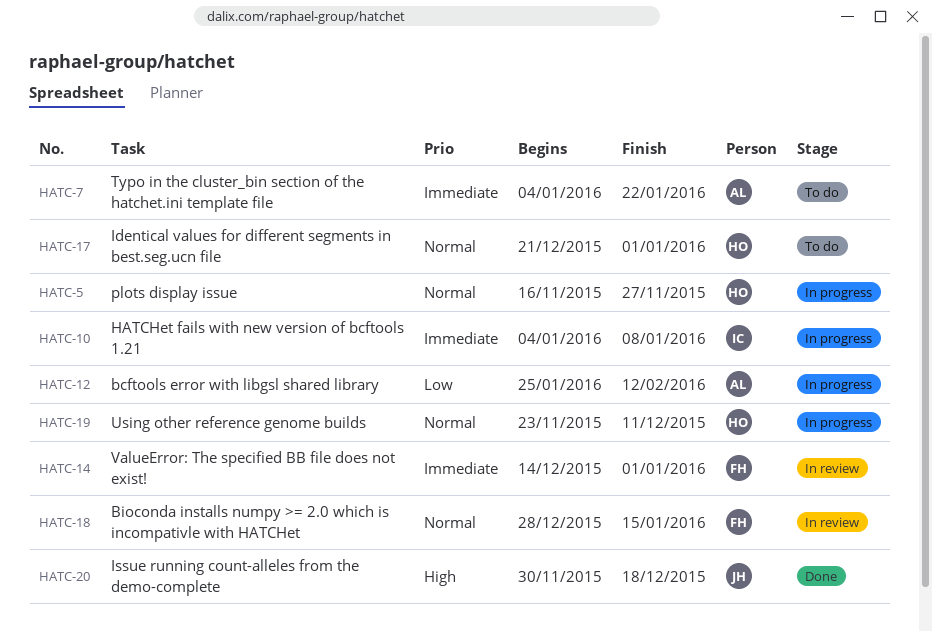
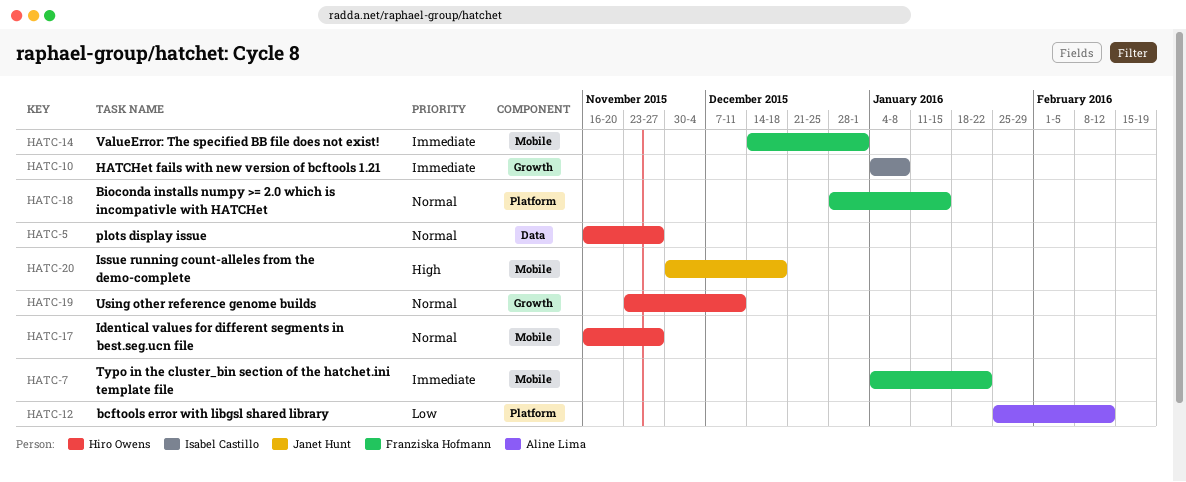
HATC-7, owner: Aline Lima -> Franziska Hofmann
HATC-17, start: Dec 21 -> Nov 16
HATC-17, due: Jan 1 -> Nov 27

